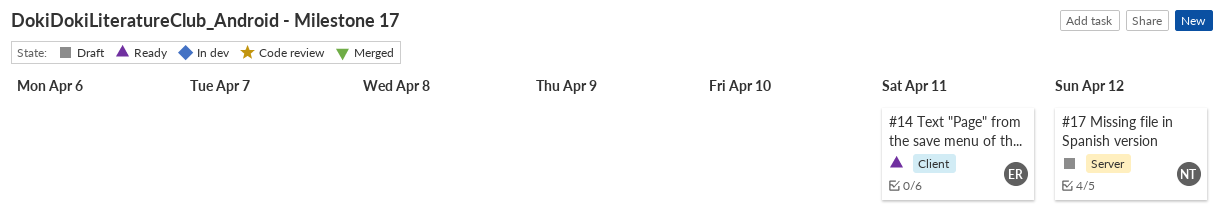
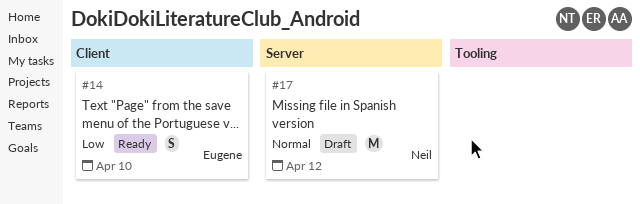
#14, due: Apr 11 -> Apr 10

